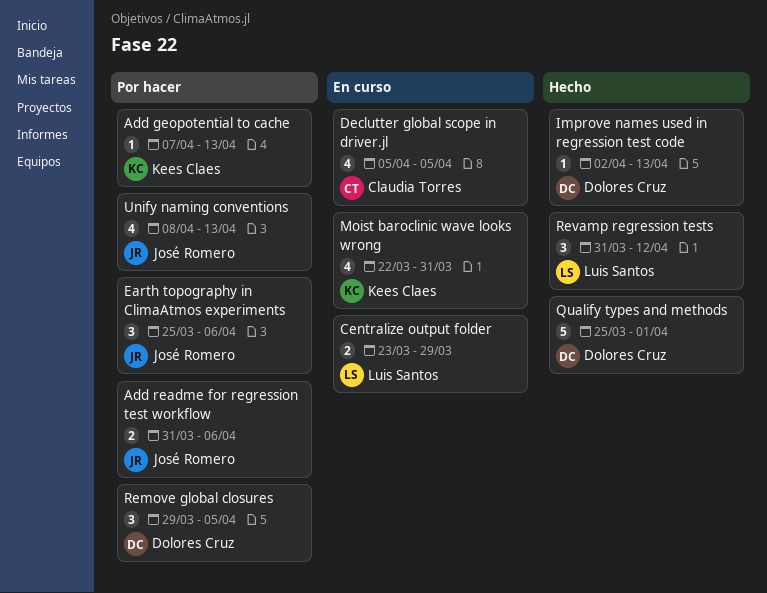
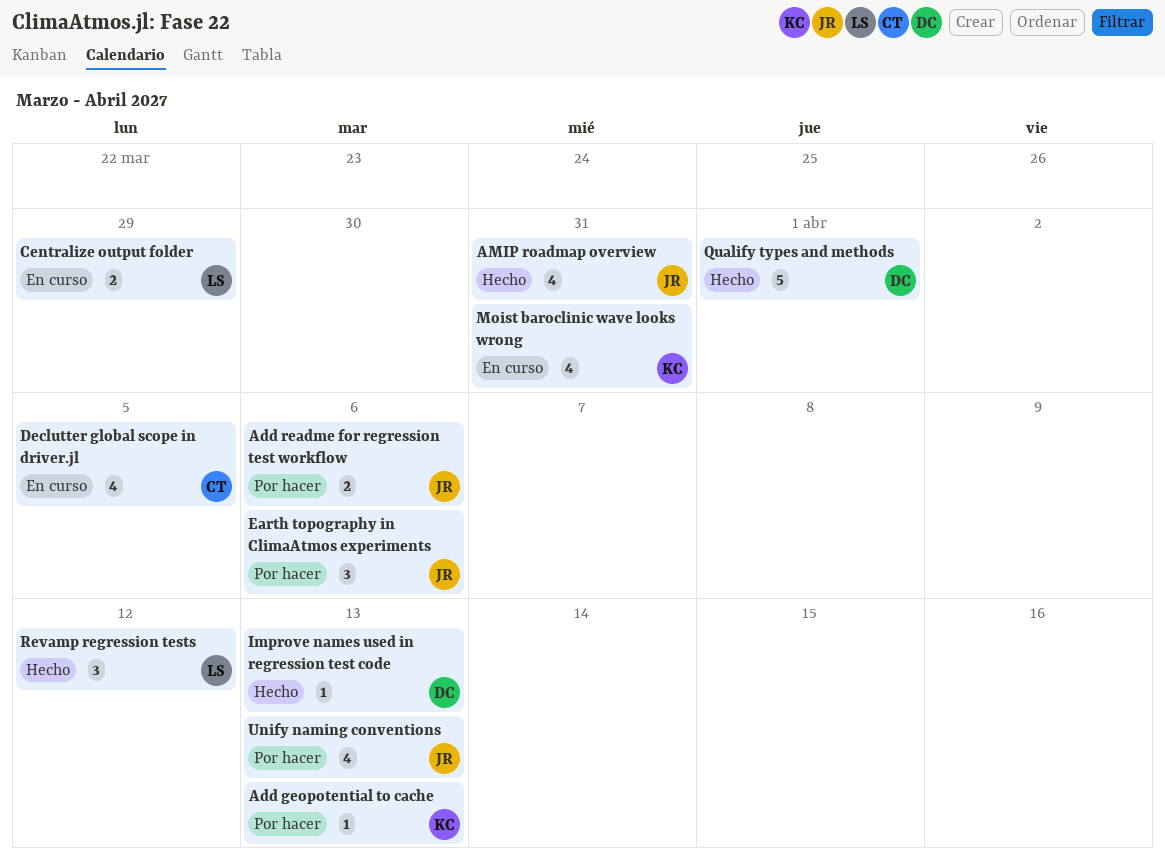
AMIP roadmap overview: none -> present
Remove global closures: present -> none

